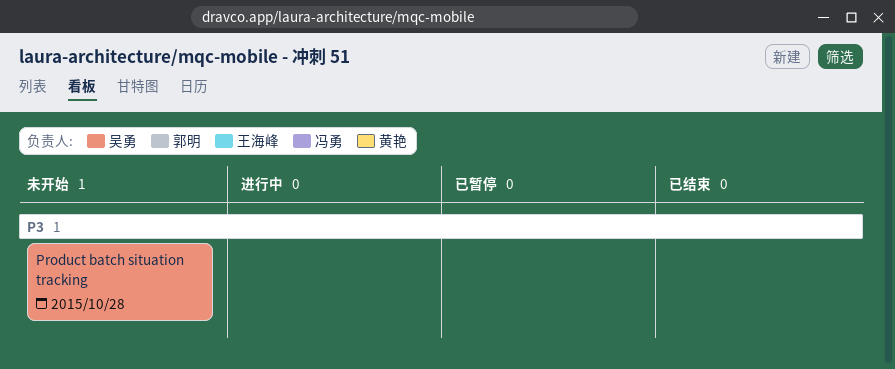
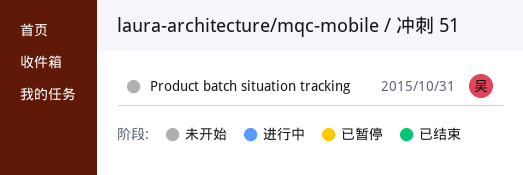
Product batch situation tracking, due: Oct 28 -> Oct 31

